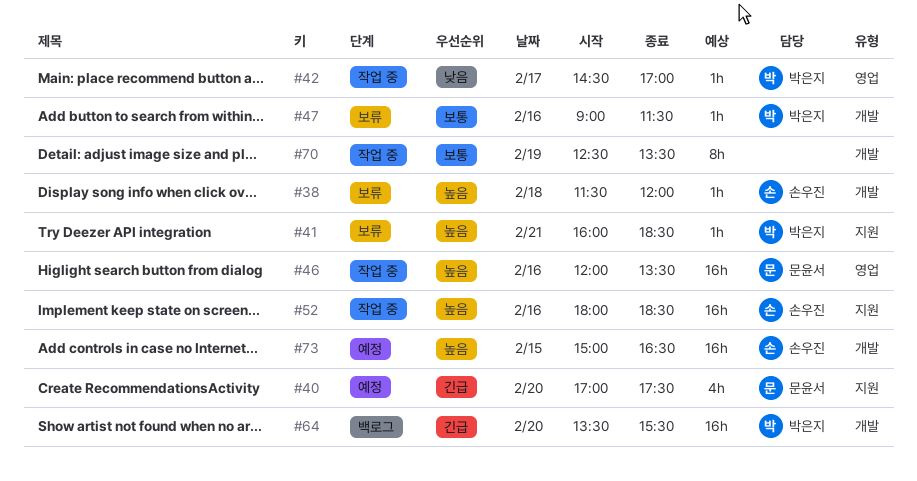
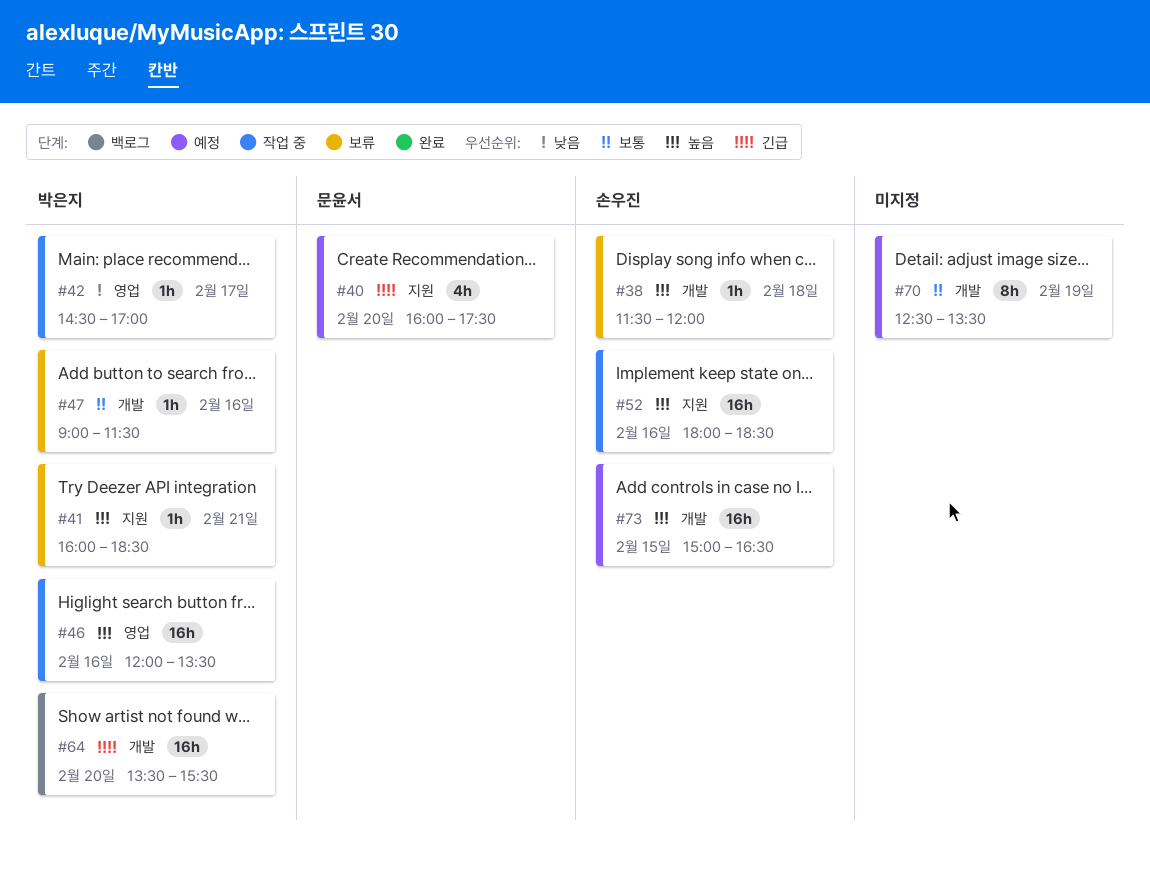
#40, begins: 17:00 -> 16:00
#46, owner: 문윤서 -> 박은지
#70, status: 작업 중 -> 예정

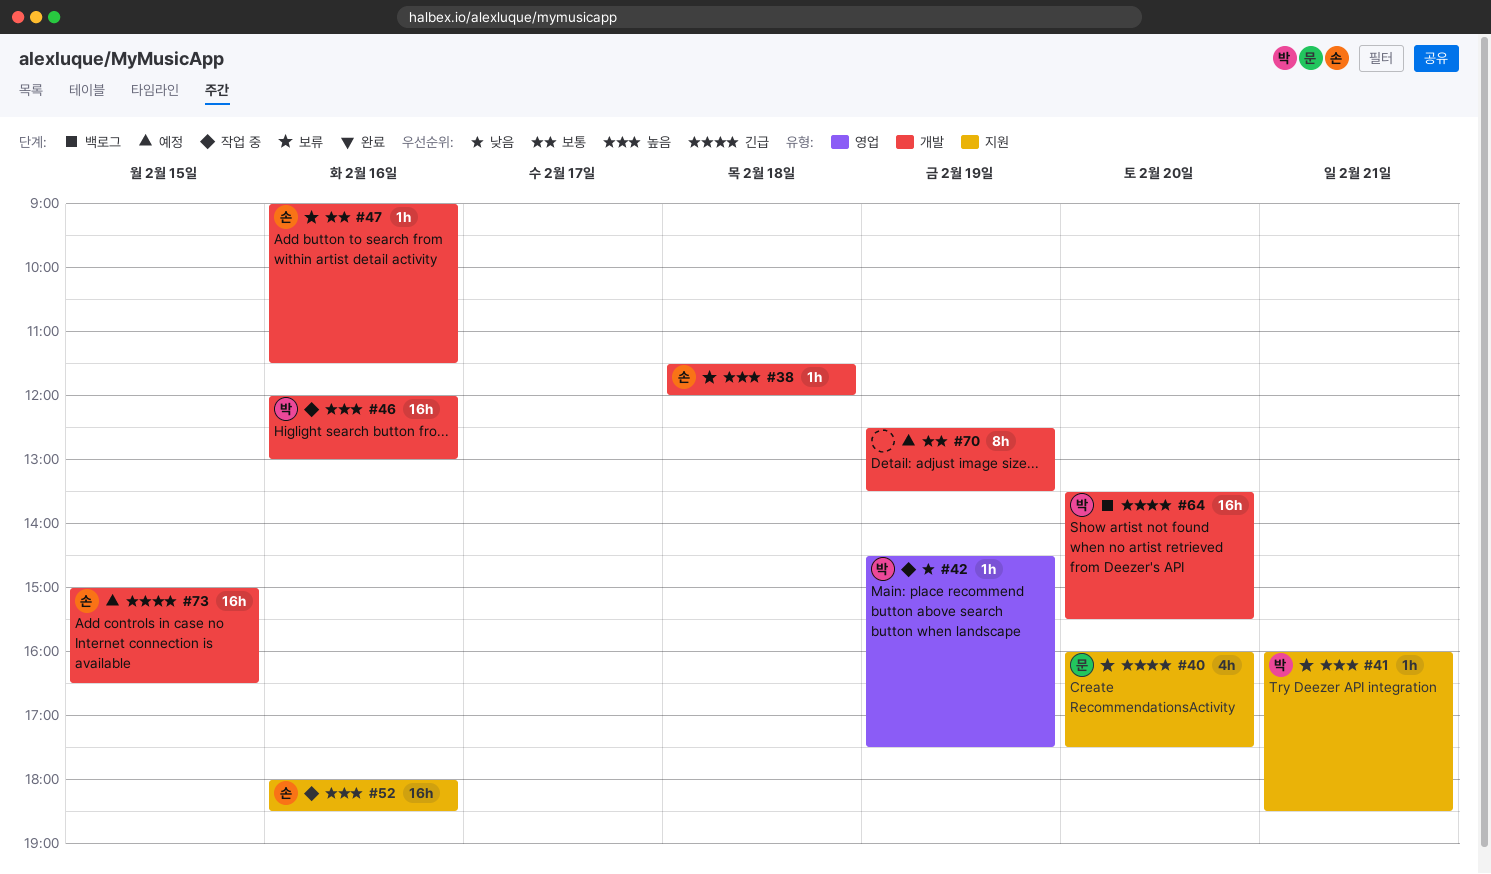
#40, status: 예정 -> 보류
#42, day: Feb 17 -> Feb 19
#42, ends: 17:00 -> 17:30
#46, label: 영업 -> 개발
#46, ends: 13:30 -> 13:00
#47, owner: 박은지 -> 손우진
#73, priority: 높음 -> 긴급

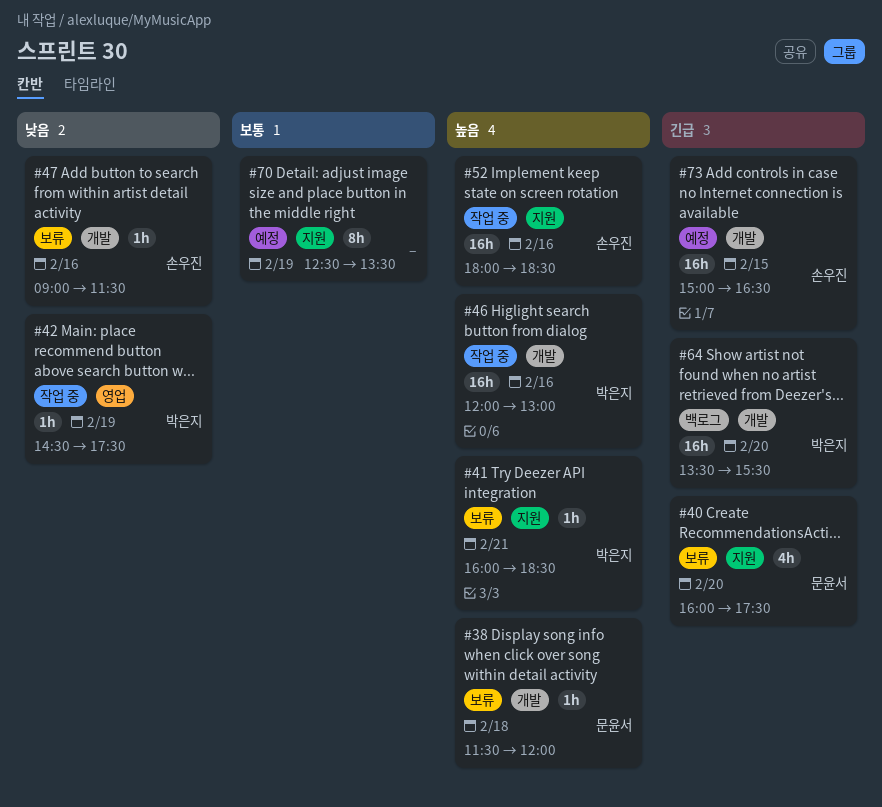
#38, owner: 손우진 -> 문윤서
#47, priority: 보통 -> 낮음
#70, label: 개발 -> 지원

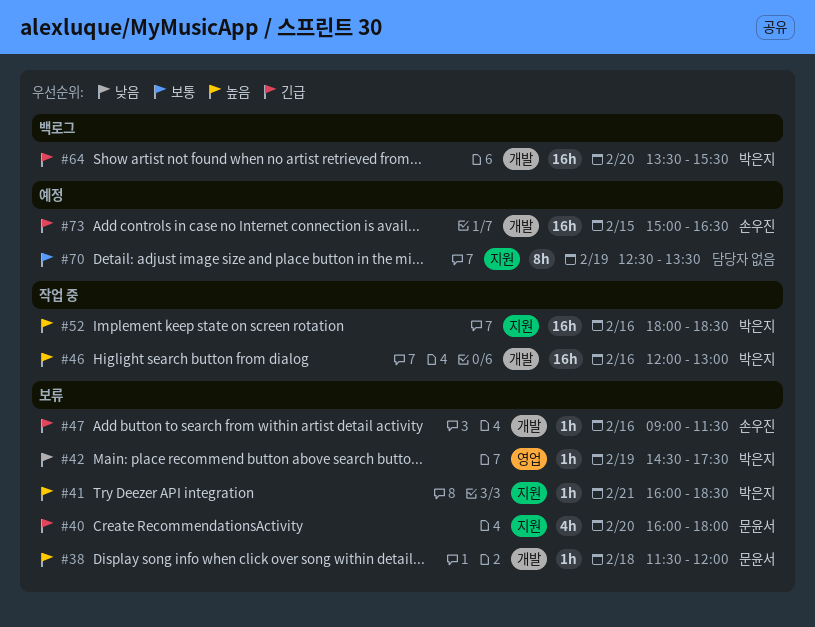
#40, ends: 17:30 -> 18:00
#42, status: 작업 중 -> 보류
#47, priority: 낮음 -> 긴급
#52, owner: 손우진 -> 박은지

